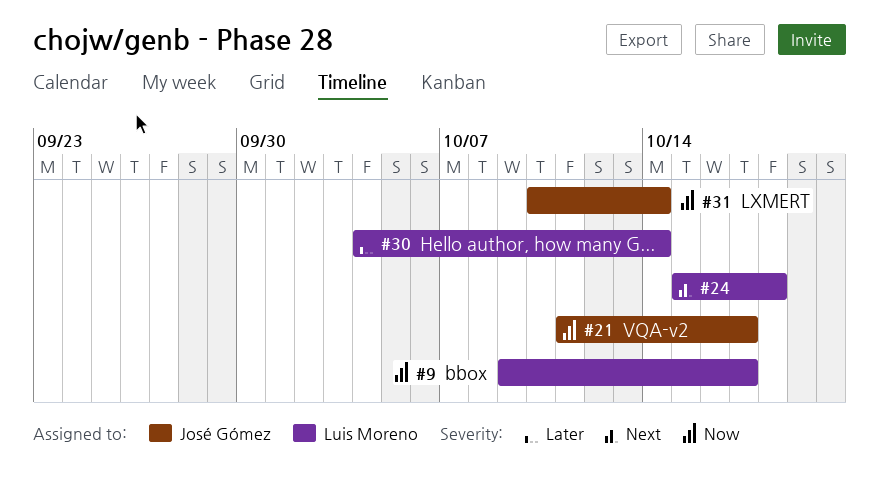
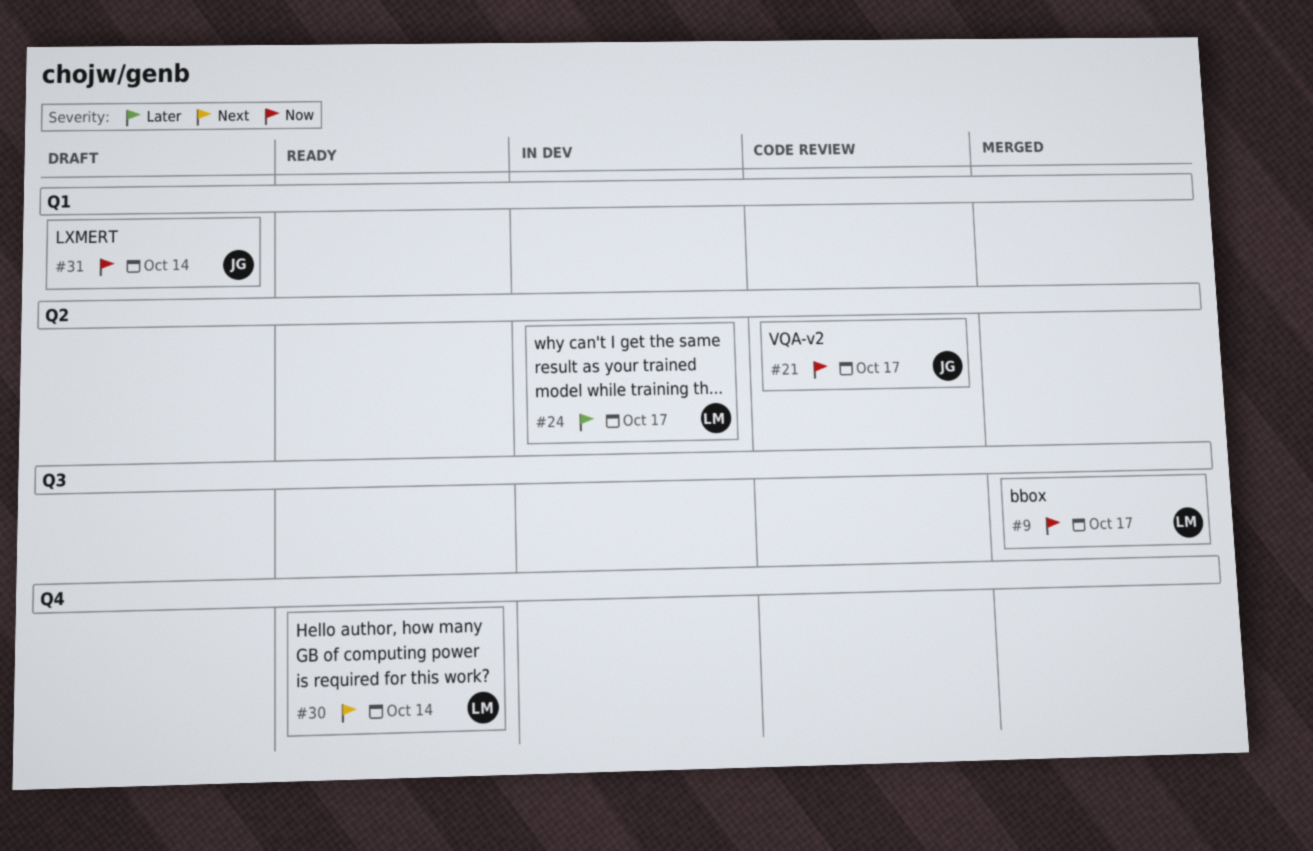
#24, priority: Next -> Later
#24, due: Oct 18 -> Oct 17
#30, priority: Later -> Next

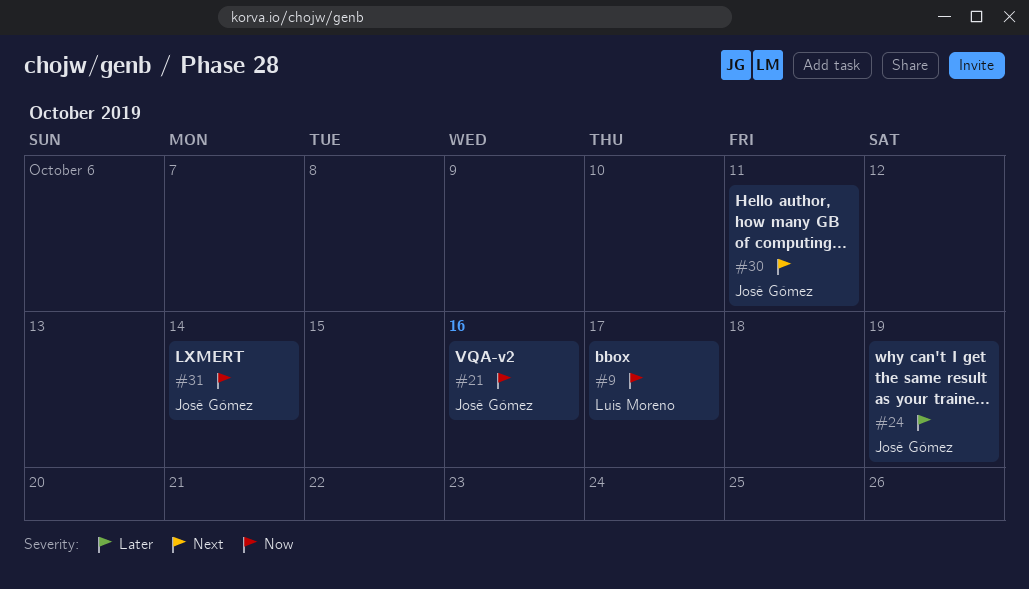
#21, due: Oct 17 -> Oct 16
#24, owner: Luis Moreno -> José Gómez
#24, due: Oct 17 -> Oct 19
#30, owner: Luis Moreno -> José Gómez
#30, due: Oct 14 -> Oct 11

